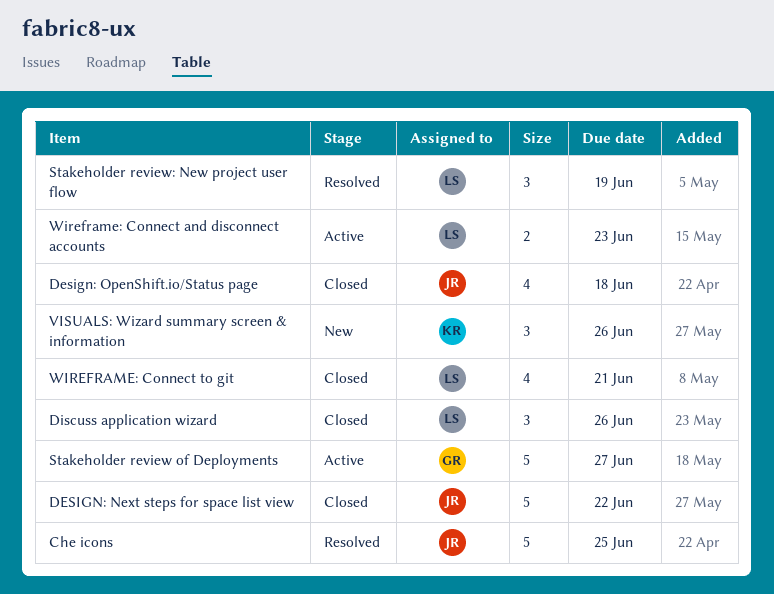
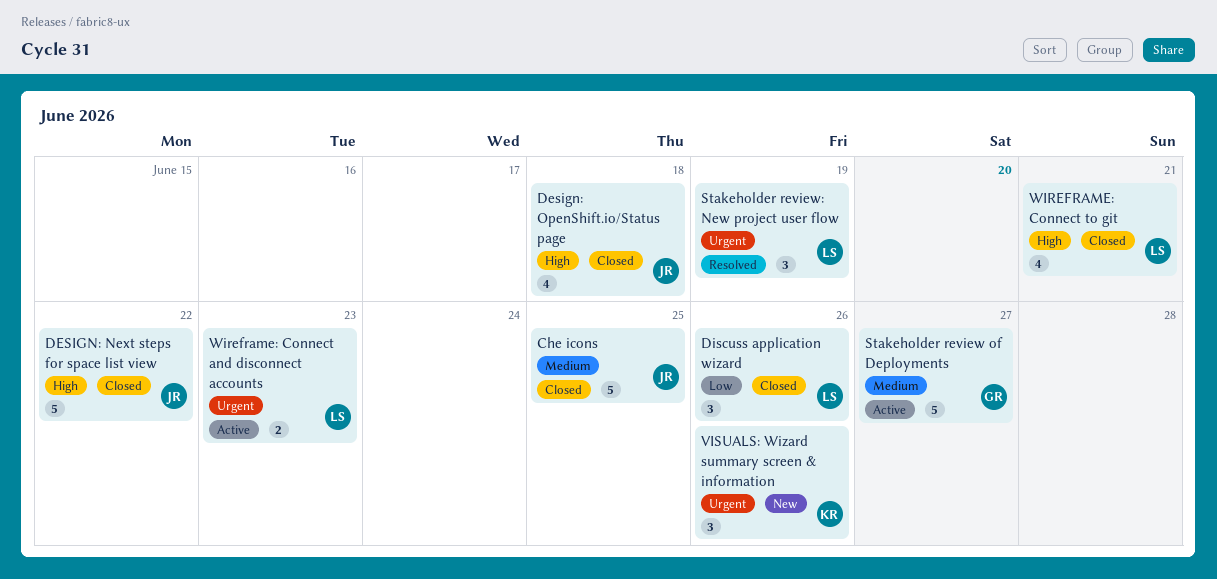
Che icons, status: Resolved -> Closed

